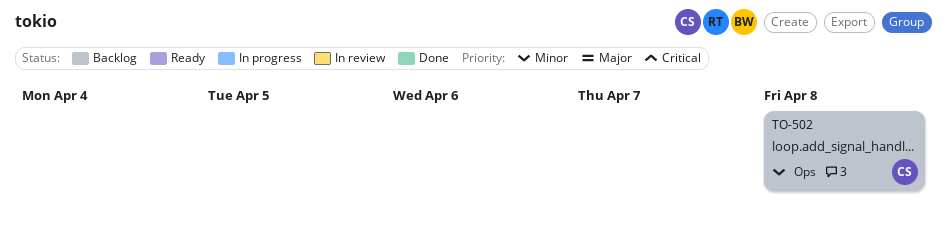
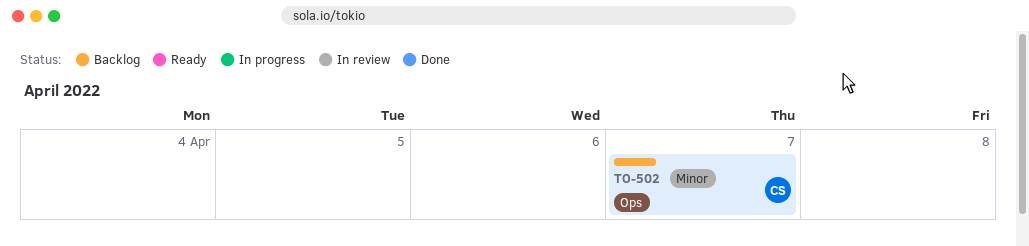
TO-502, due: Apr 8 -> Apr 7

